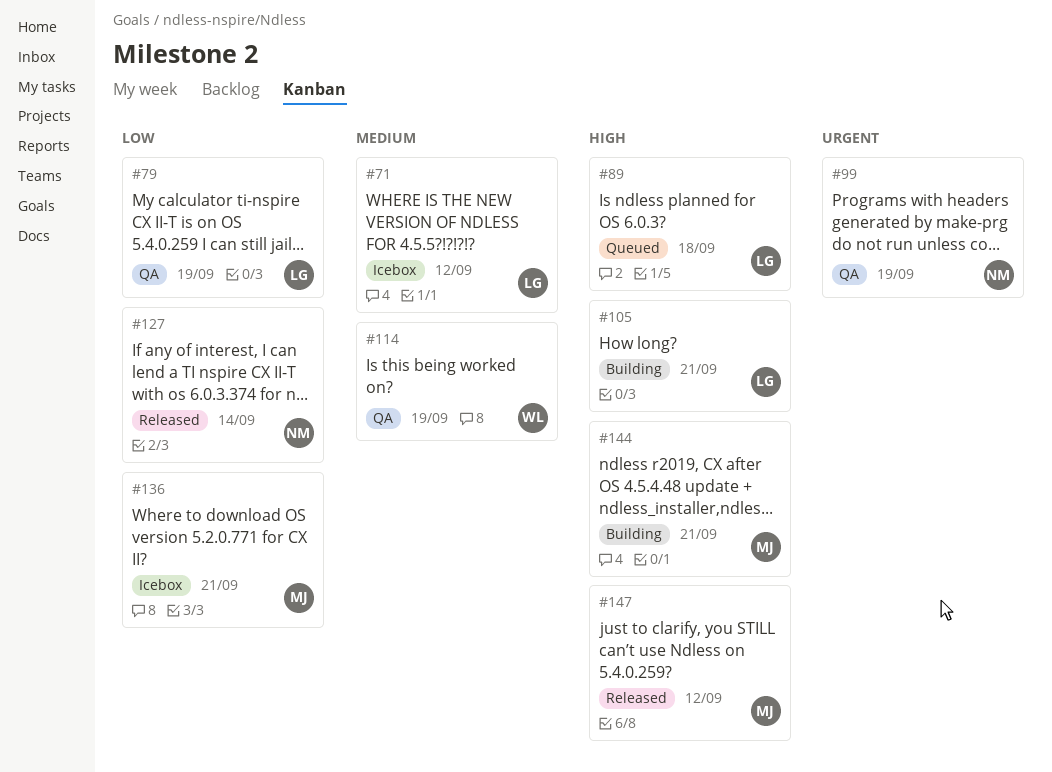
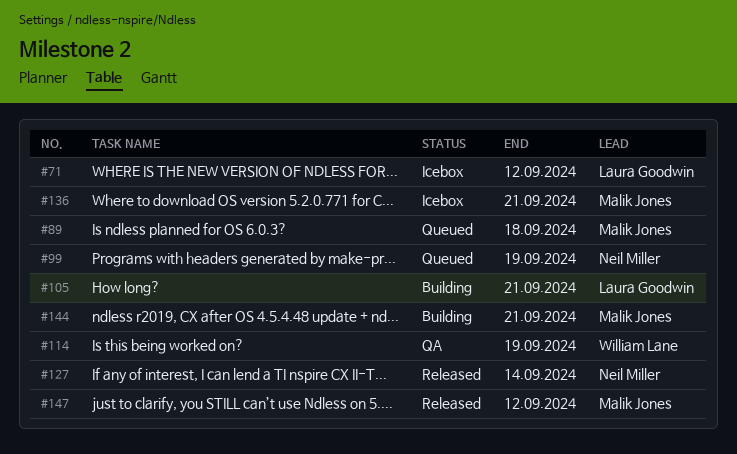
#79: present -> none
#89, owner: Laura Goodwin -> Malik Jones
#99, status: QA -> Queued

